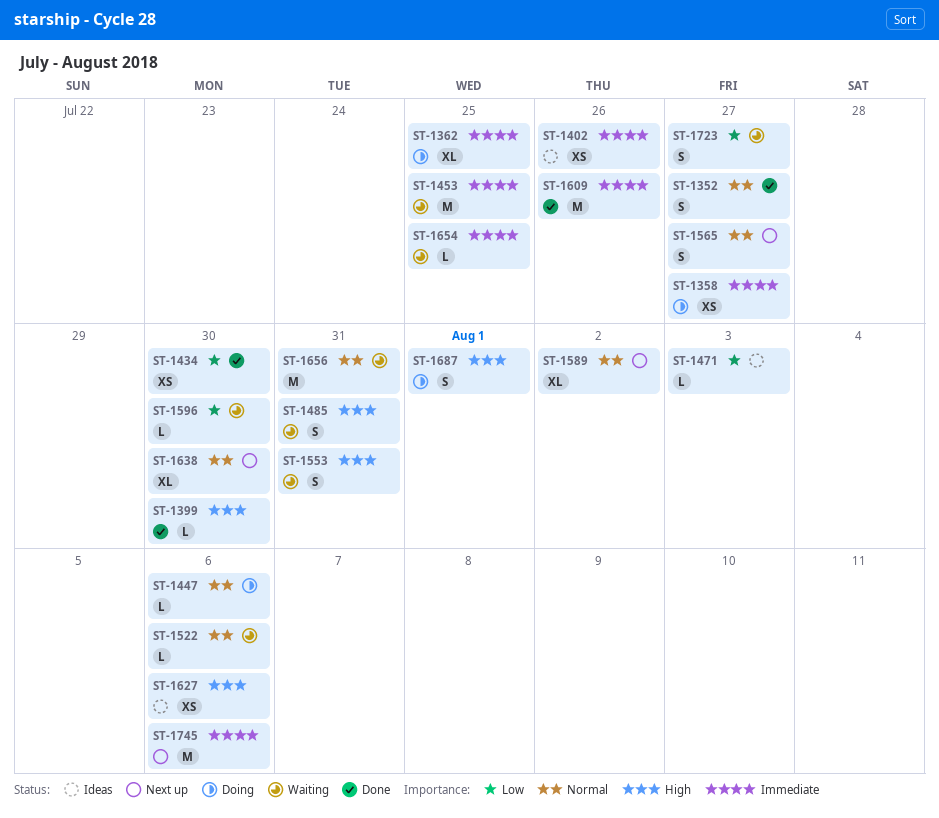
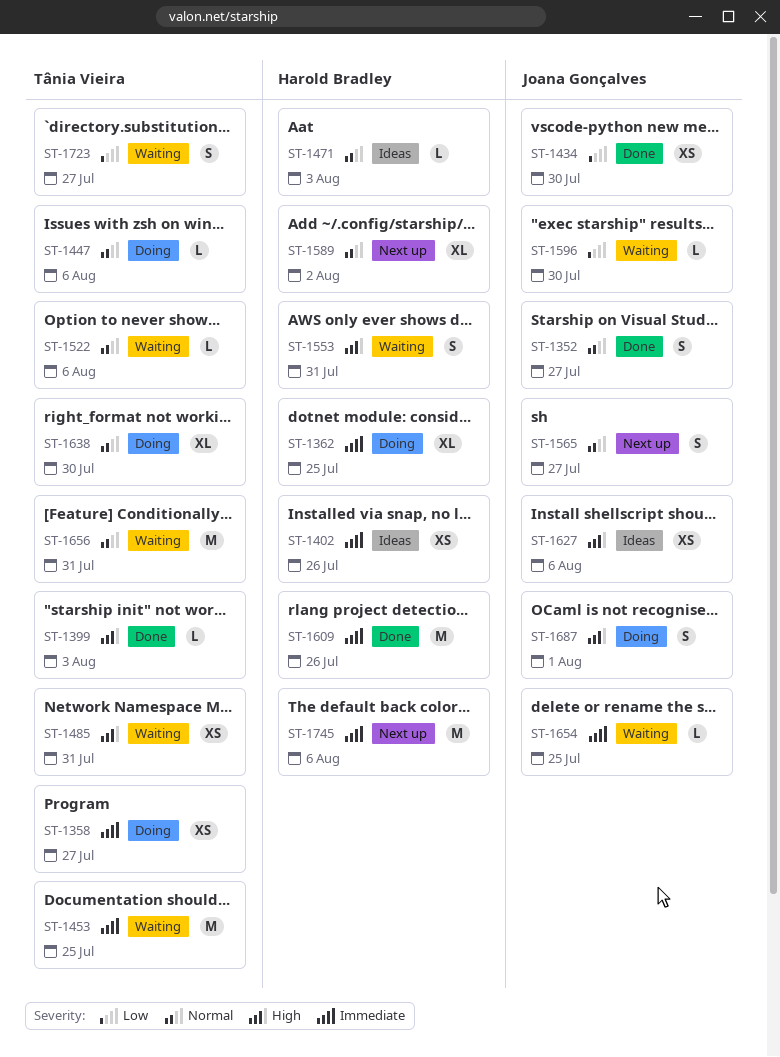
ST-1399, due: Jul 30 -> Aug 3
ST-1471, priority: Low -> Normal
ST-1485, estimate: S -> XS
ST-1638, status: Next up -> Doing

